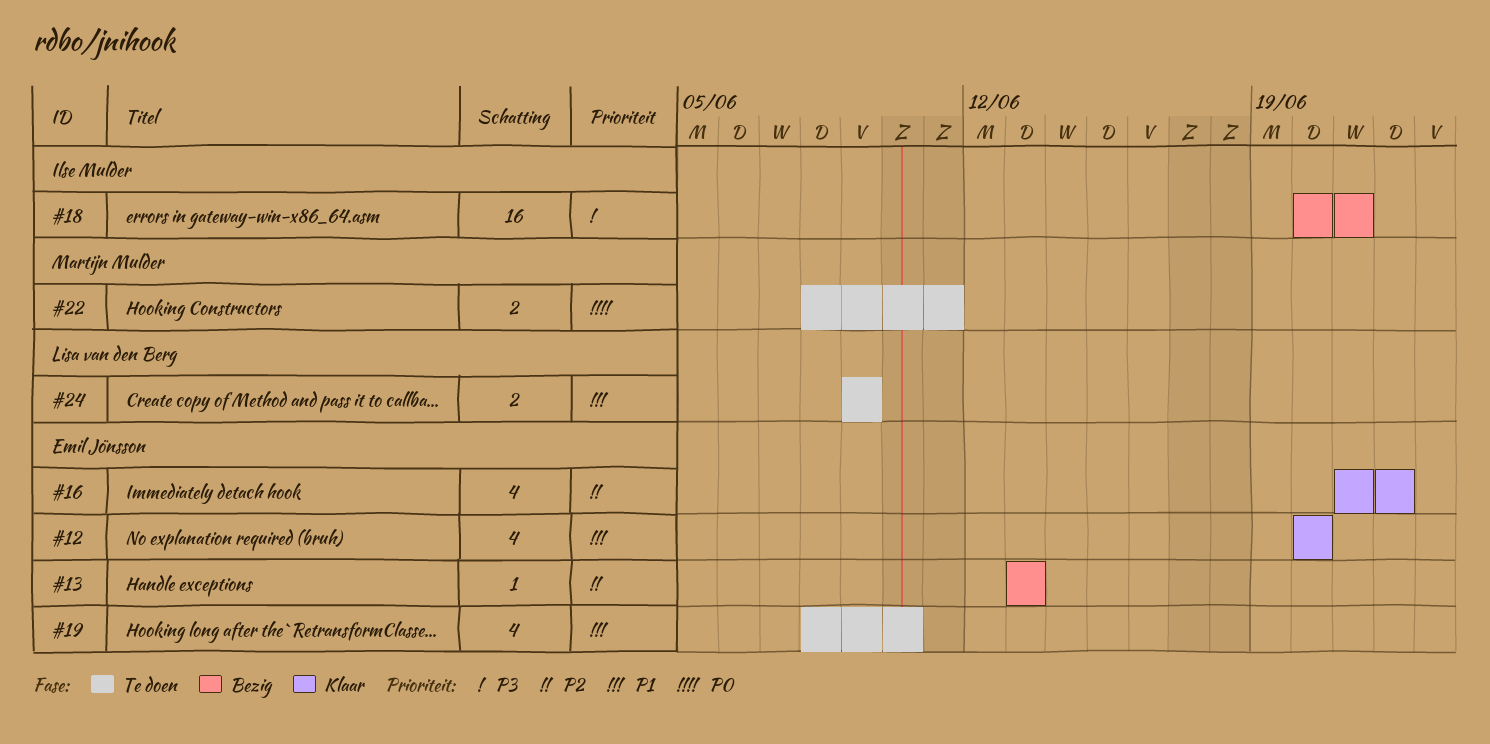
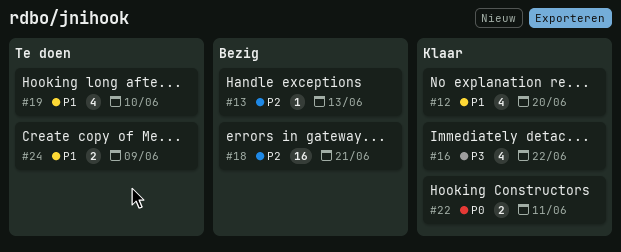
#16, priority: P2 -> P3
#18, priority: P3 -> P2
#22, status: Te doen -> Klaar

